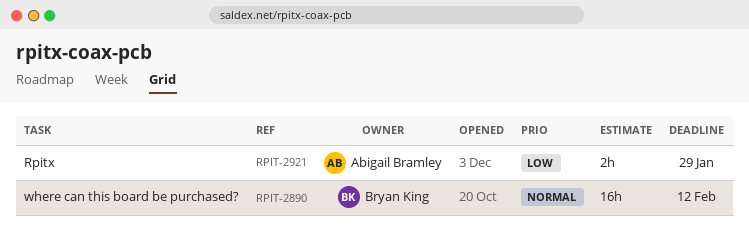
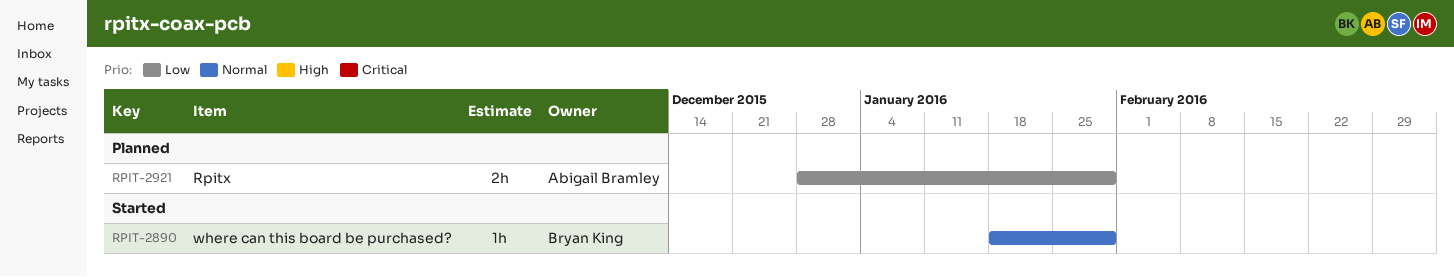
RPIT-2890, estimate: 16h -> 1h
RPIT-2890, due: Feb 12 -> Jan 29

